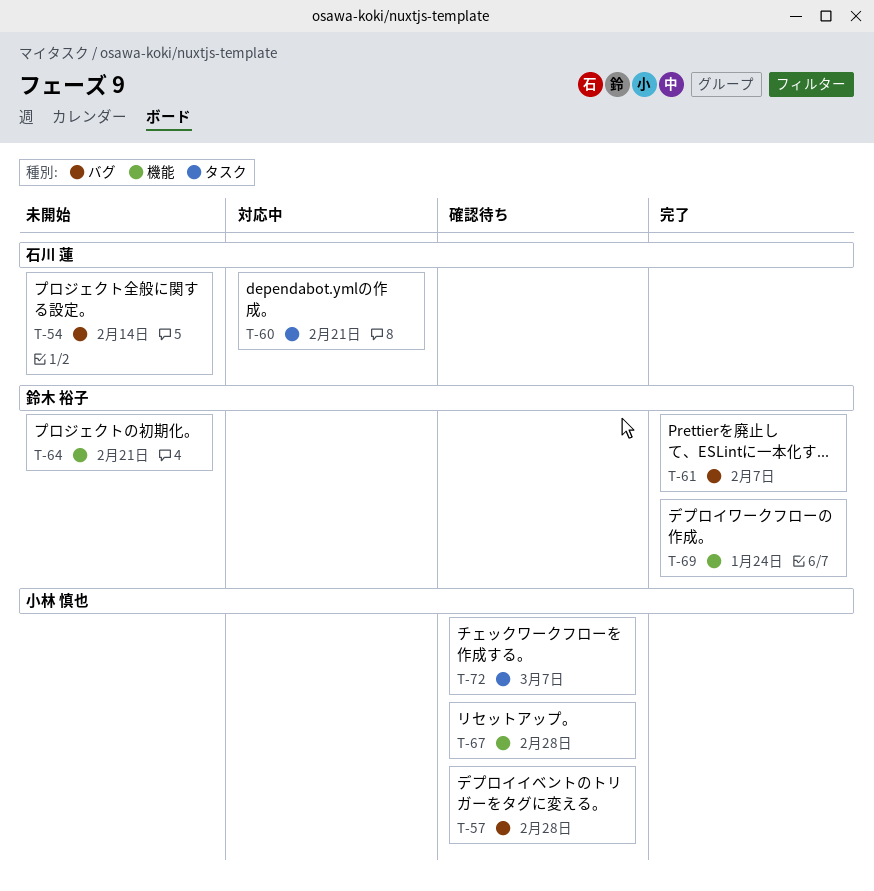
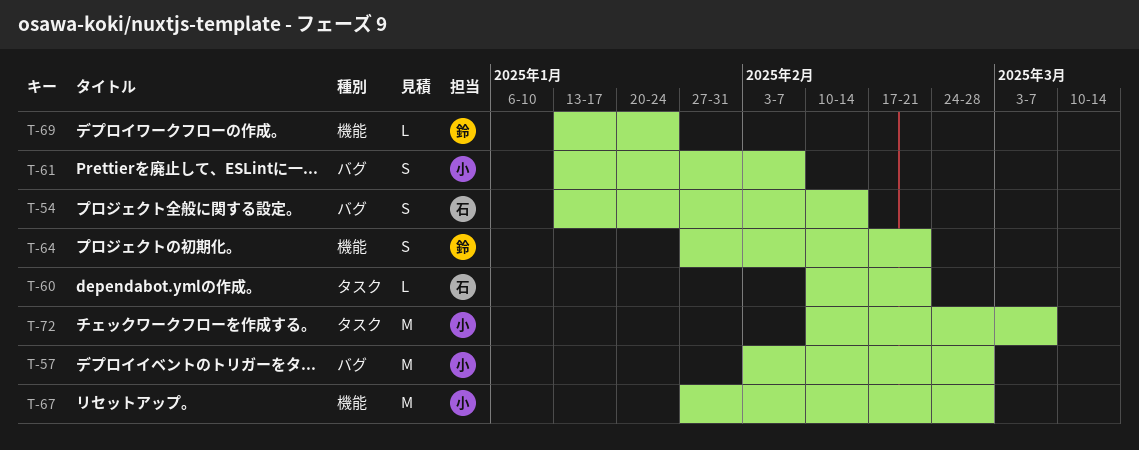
T-61, owner: 鈴木 裕子 -> 小林 慎也

